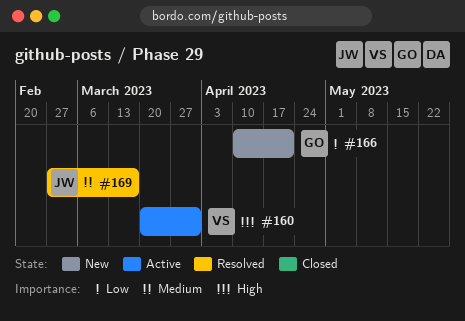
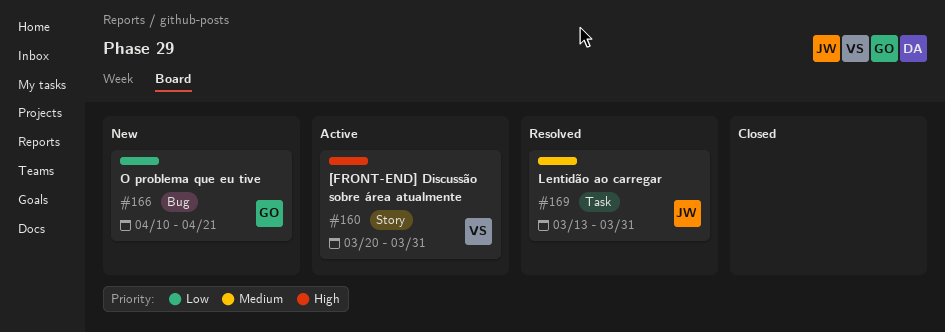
#169, start: Feb 27 -> Mar 13
#169, due: Mar 17 -> Mar 31

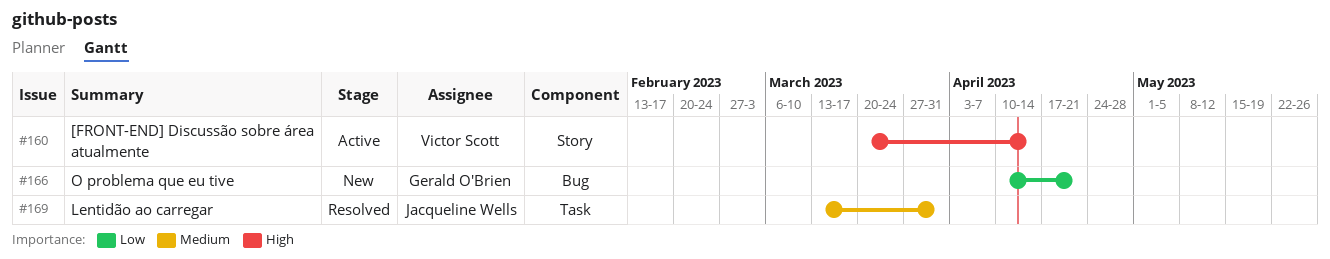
#160, due: Mar 31 -> Apr 14

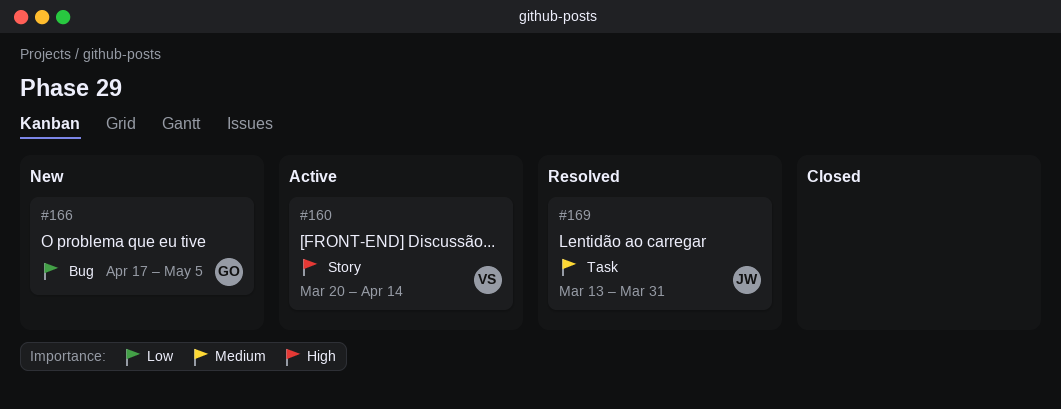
#166, start: Apr 10 -> Apr 17
#166, due: Apr 21 -> May 5

